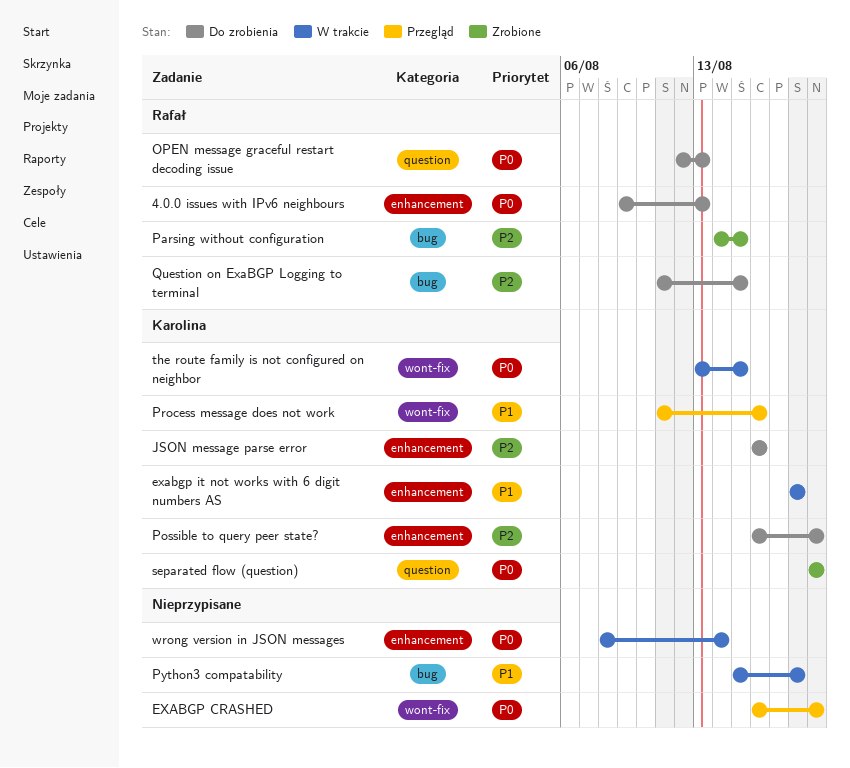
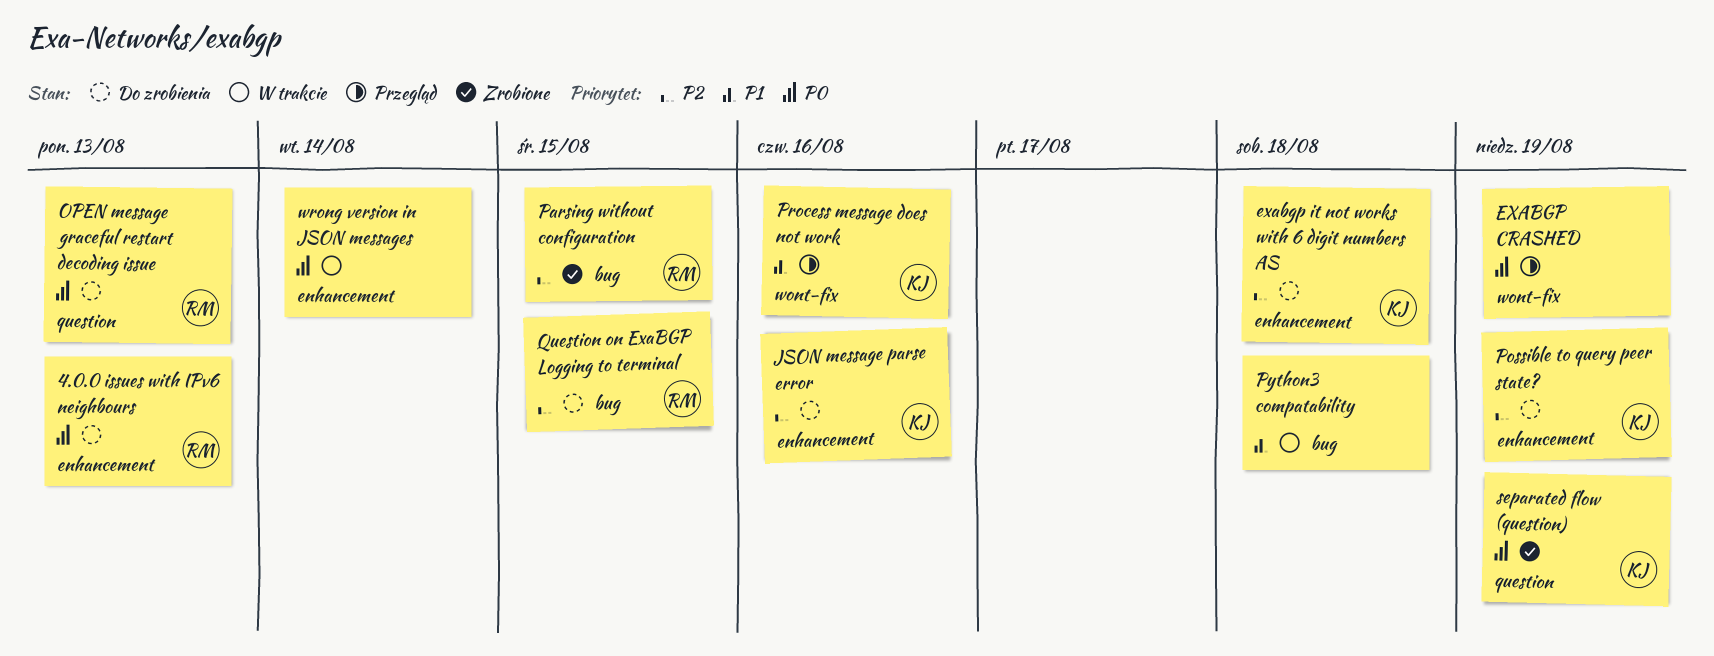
exabgp it not works with 6 digit numbers AS, status: W trakcie -> Do zrobienia
exabgp it not works with 6 digit numbers AS, priority: P1 -> P2
the route family is not configured on neighbor: present -> none

